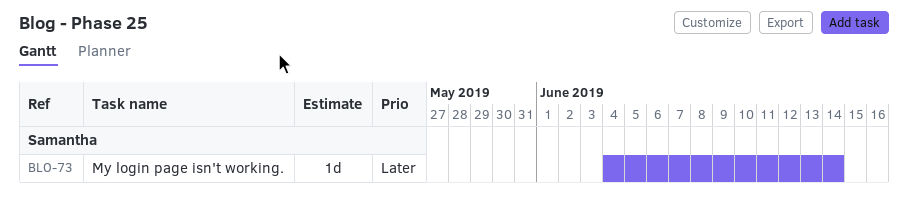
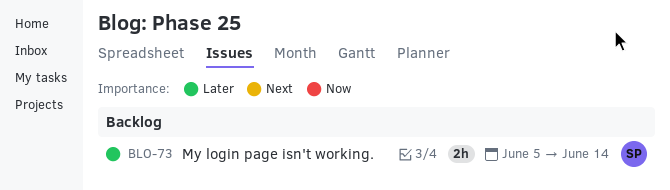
BLO-73, estimate: 1d -> 2h
BLO-73, start: Jun 4 -> Jun 5

